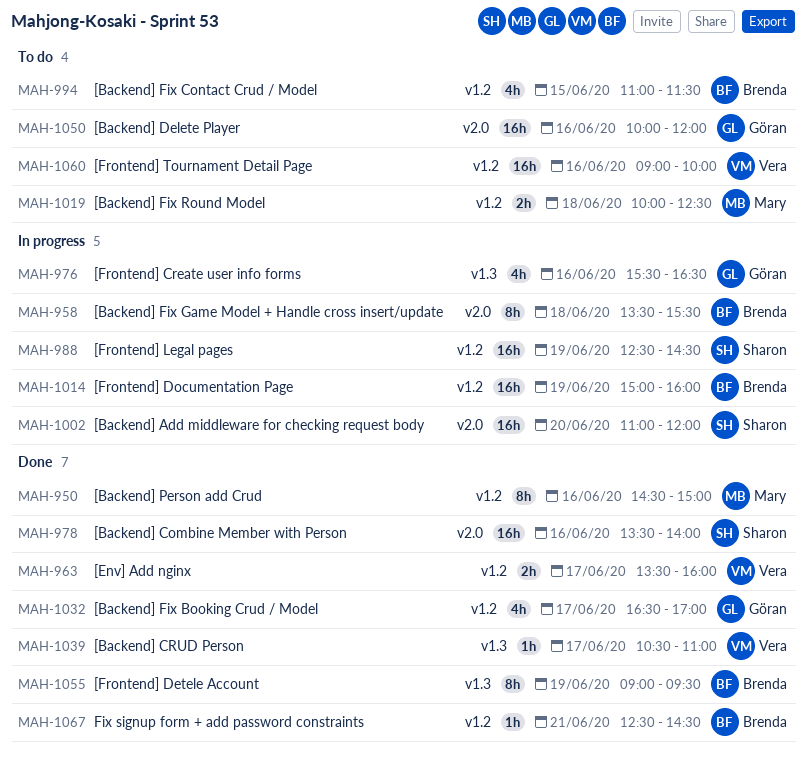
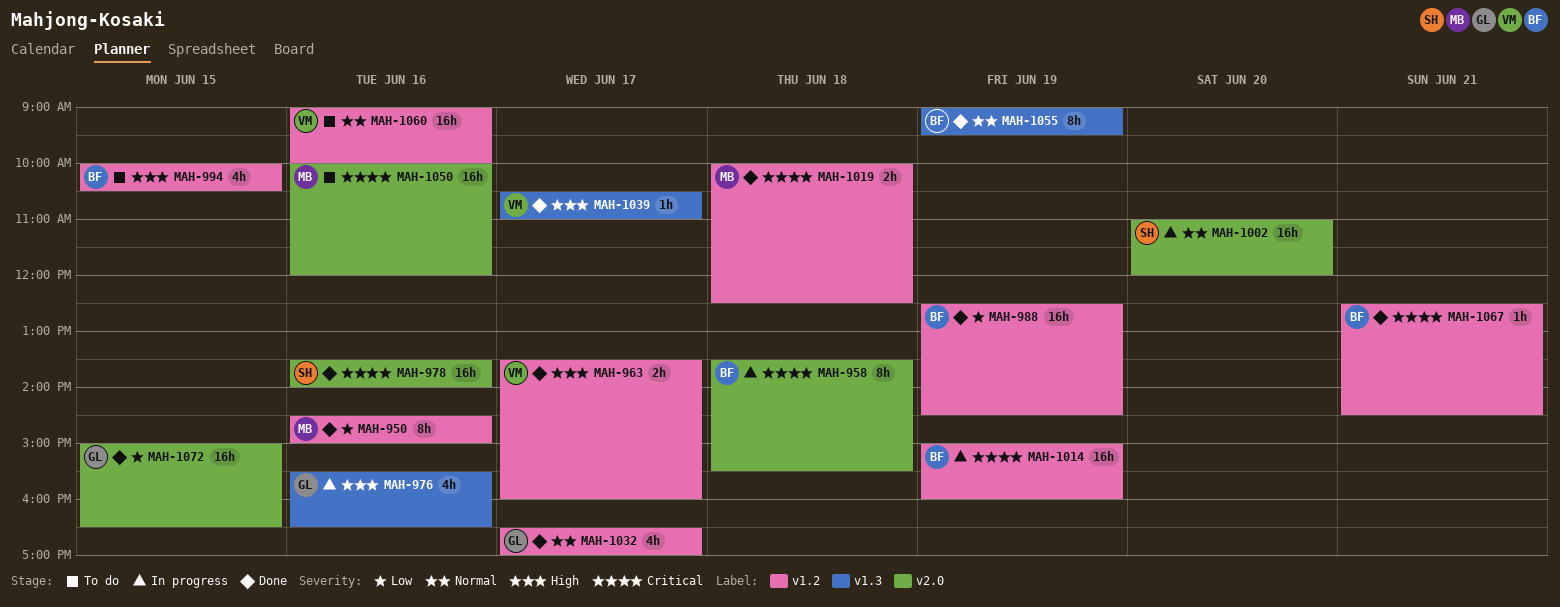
MAH-988, status: In progress -> Done
MAH-988, owner: Sharon -> Brenda
MAH-994, begins: 11:00 -> 10:00
MAH-994, ends: 11:30 -> 10:30
MAH-1019, status: To do -> Done
MAH-1050, owner: Göran -> Mary
MAH-1072: none -> present

